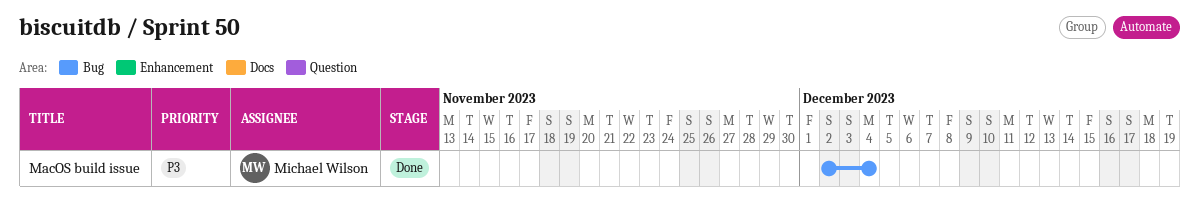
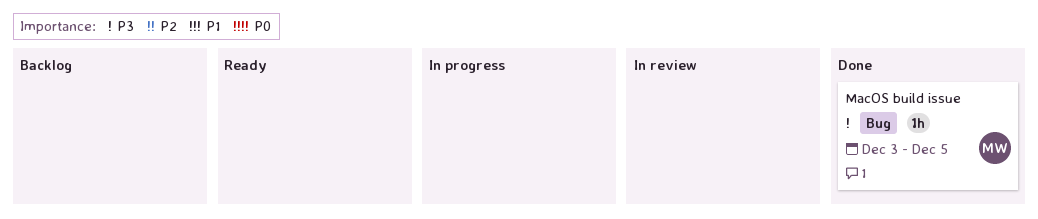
MacOS build issue, start: Dec 2 -> Dec 3
MacOS build issue, due: Dec 4 -> Dec 5

